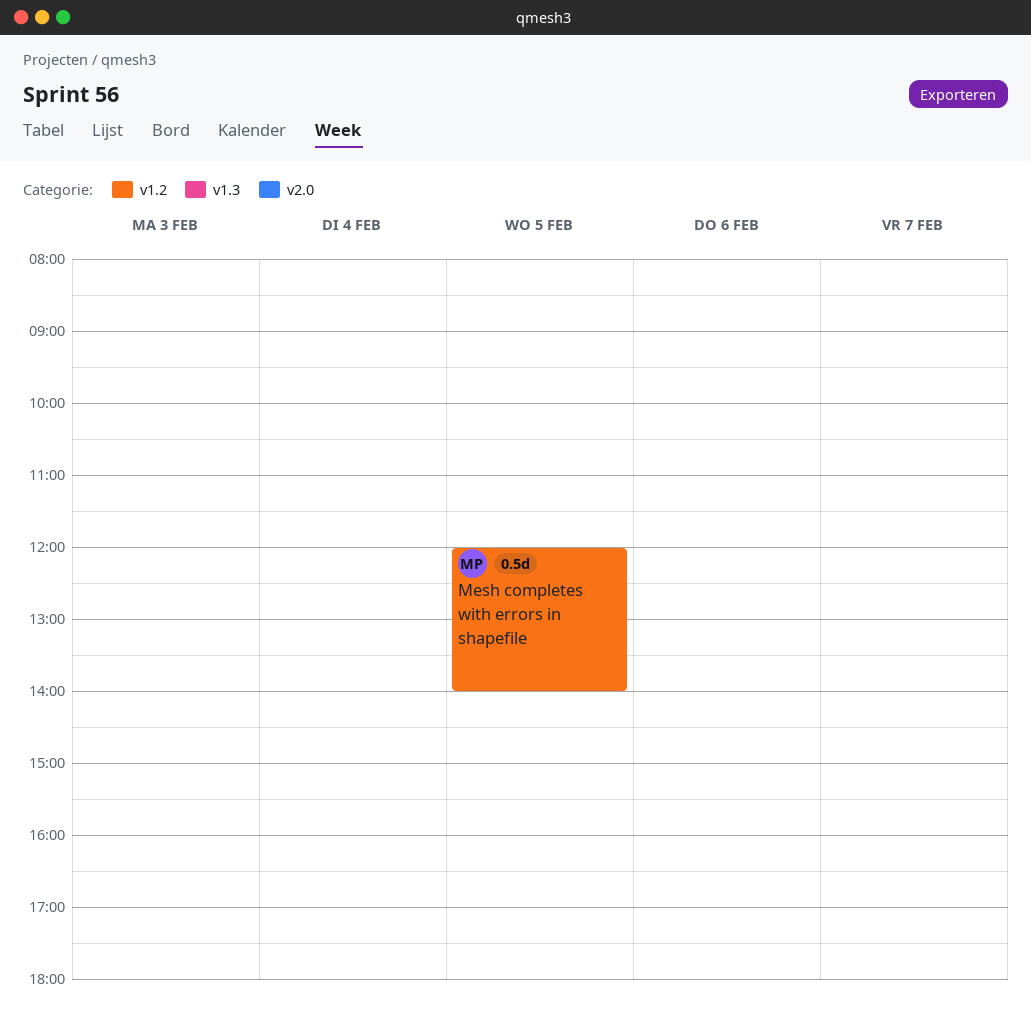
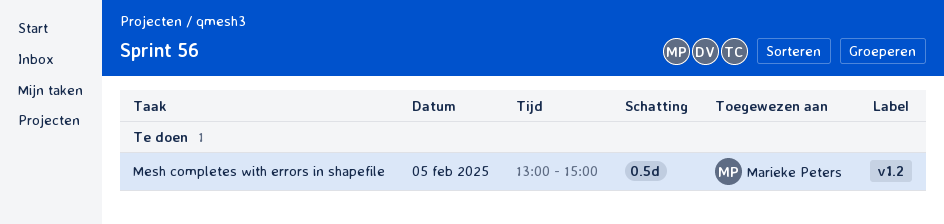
Mesh completes with errors in shapefile, begins: 12:00 -> 13:00
Mesh completes with errors in shapefile, ends: 14:00 -> 15:00

